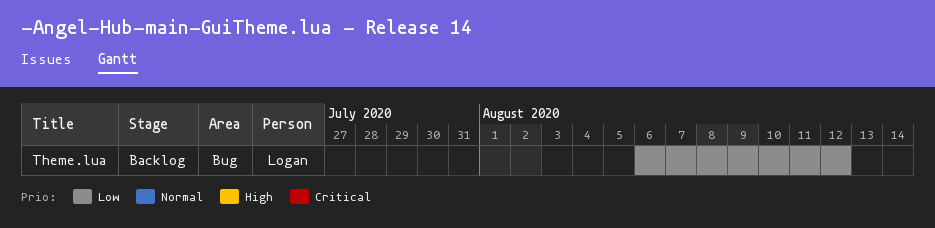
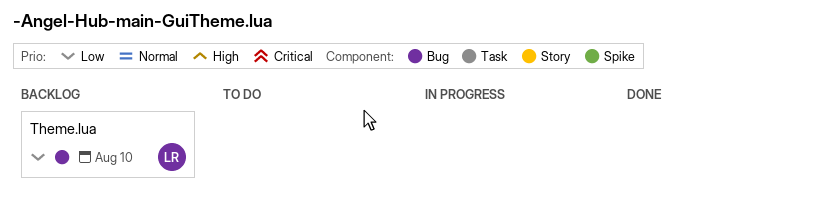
Theme.lua, due: Aug 12 -> Aug 10

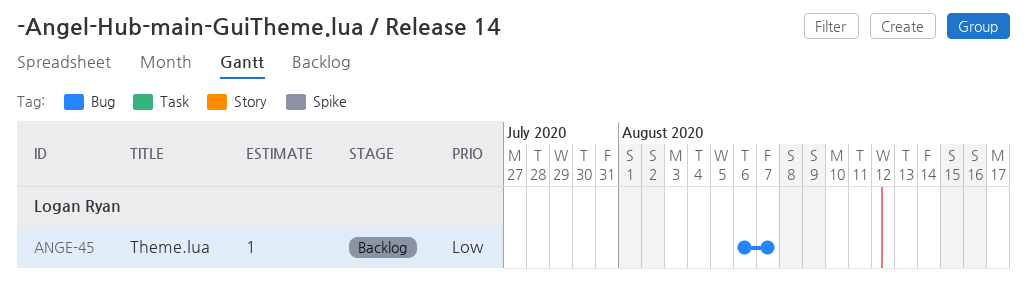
Theme.lua, due: Aug 10 -> Aug 7

